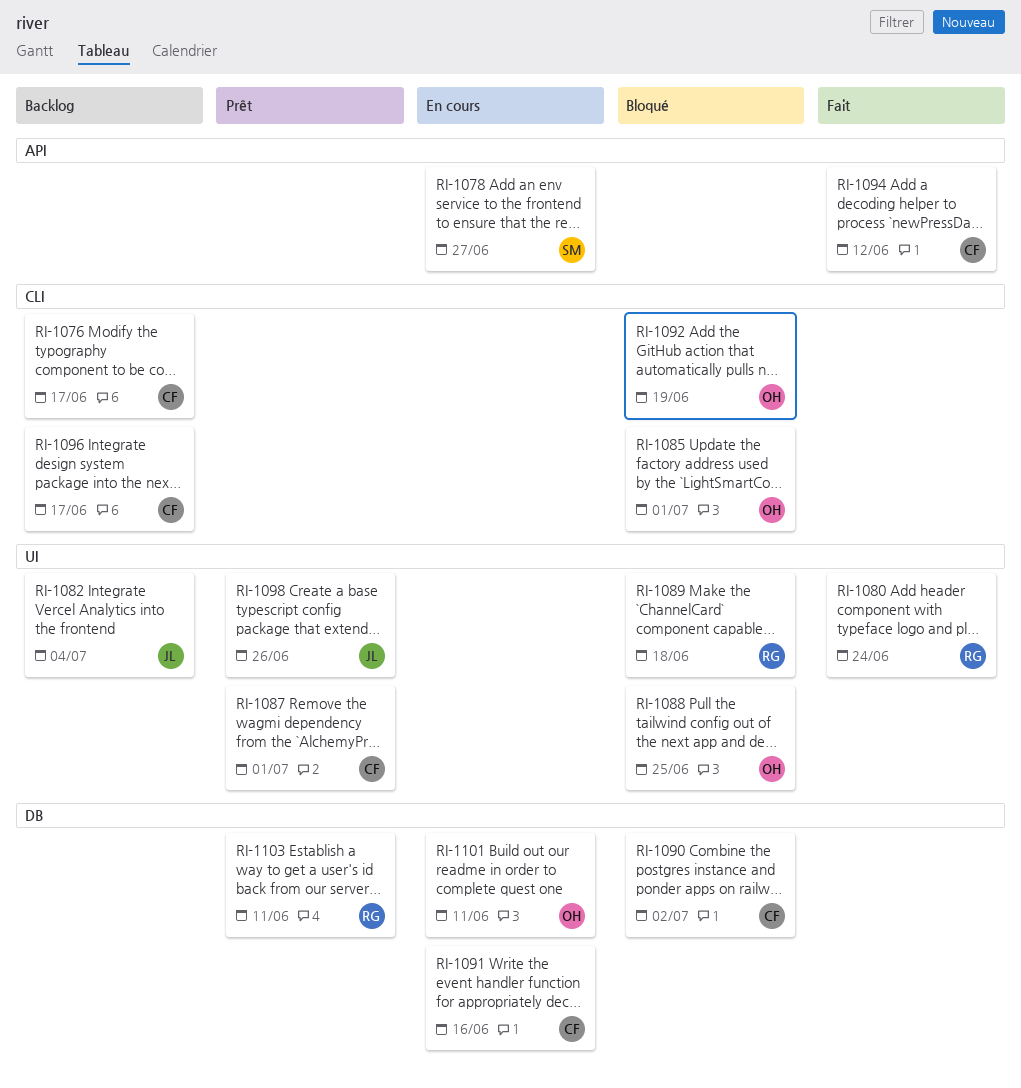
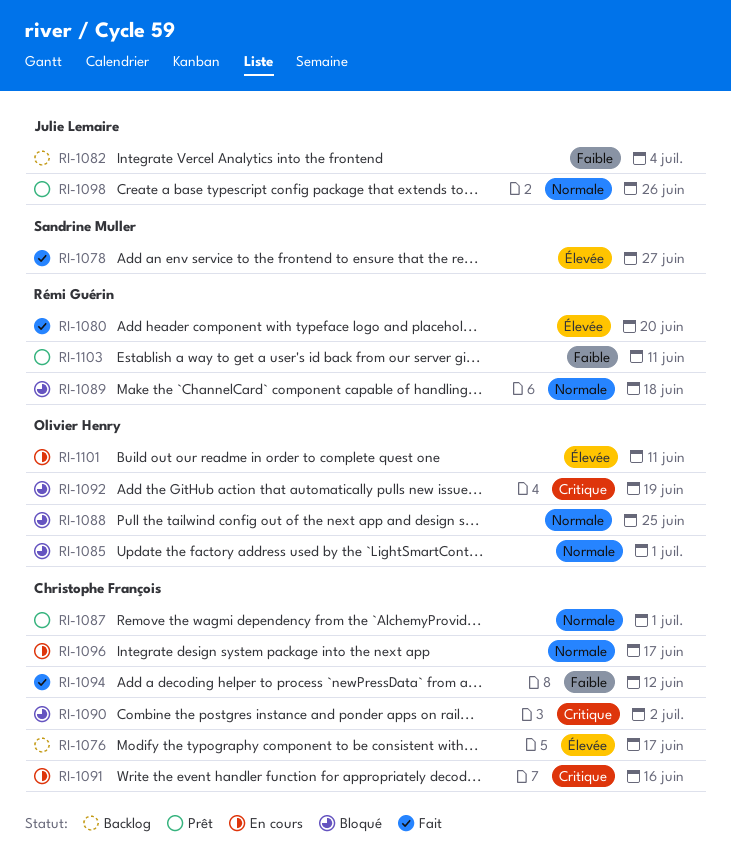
RI-1078, status: En cours -> Fait
RI-1080, due: Jun 24 -> Jun 20
RI-1096, status: Backlog -> En cours

